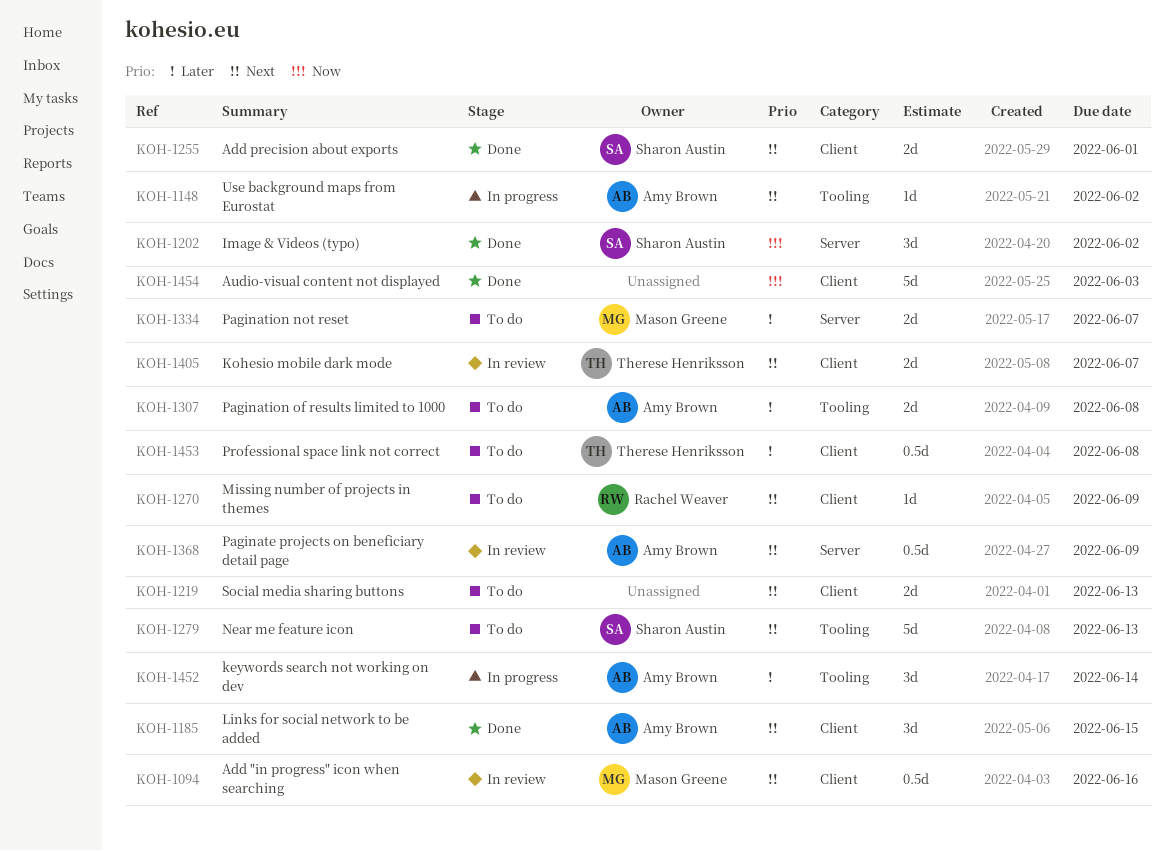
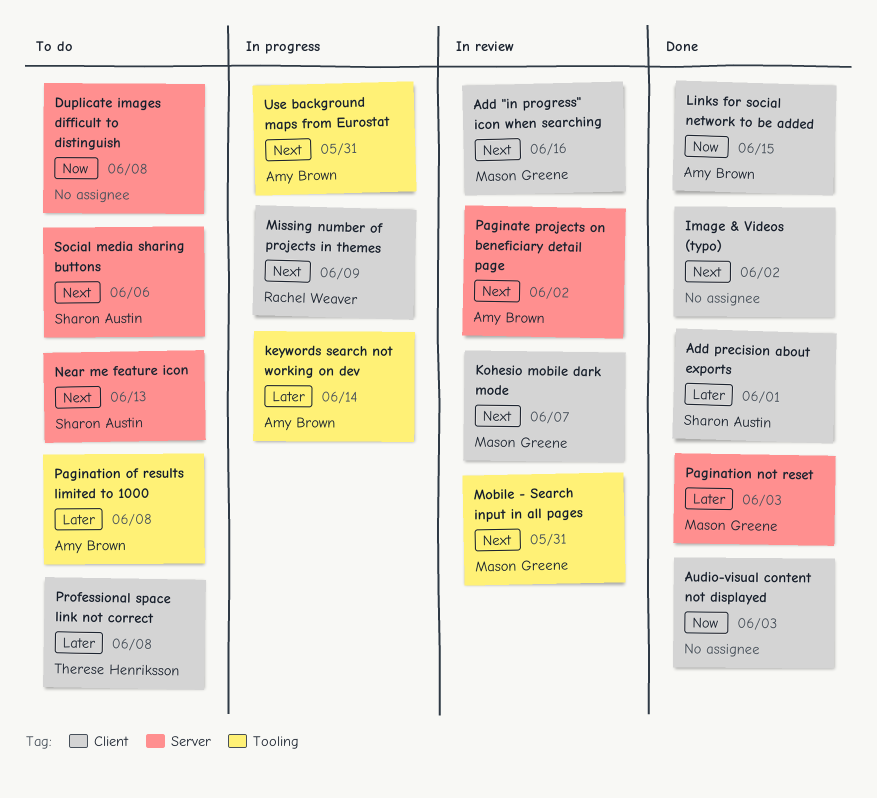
Add precision about exports, priority: Next -> Later
Duplicate images difficult to distinguish: none -> present
Image & Videos (typo), owner: Sharon Austin -> none
Image & Videos (typo), priority: Now -> Next
Image & Videos (typo), label: Server -> Client
Kohesio mobile dark mode, owner: Therese Henriksson -> Mason Greene
Links for social network to be added, priority: Next -> Now
Missing number of projects in themes, status: To do -> In progress
Mobile - Search input in all pages: none -> present
Near me feature icon, label: Tooling -> Server
Paginate projects on beneficiary detail page, due: Jun 9 -> Jun 2
Pagination not reset, status: To do -> Done
Pagination not reset, due: Jun 7 -> Jun 3
Social media sharing buttons, owner: none -> Sharon Austin
Social media sharing buttons, label: Client -> Server
Social media sharing buttons, due: Jun 13 -> Jun 6
Use background maps from Eurostat, due: Jun 2 -> May 31

